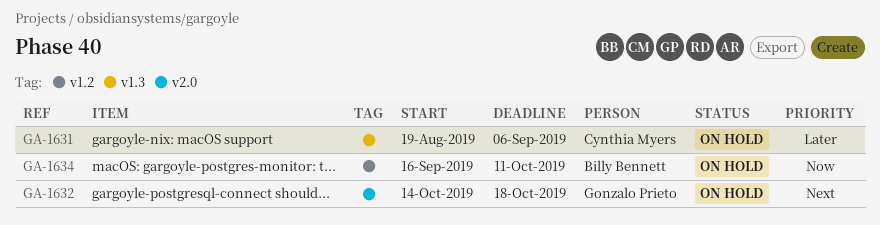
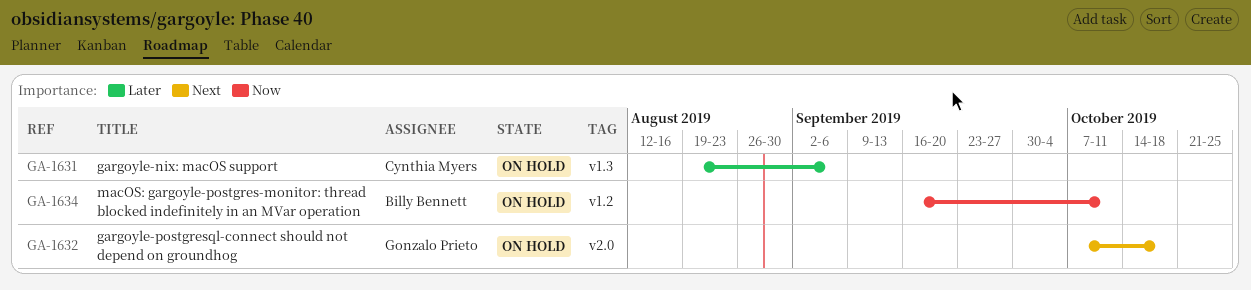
GA-1632, start: Oct 14 -> Oct 7

